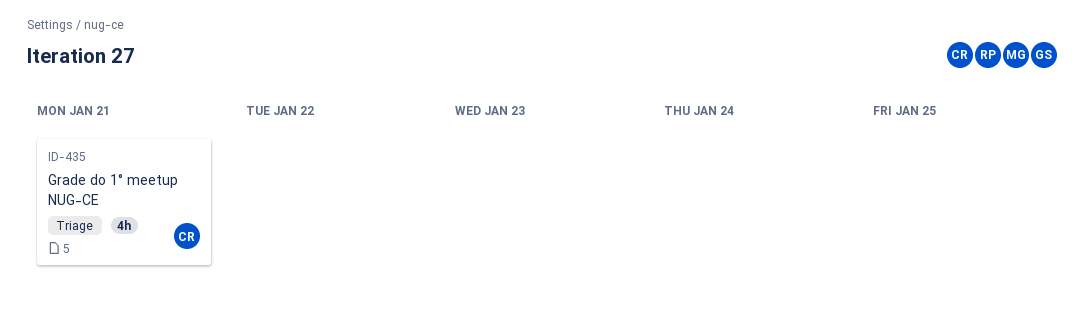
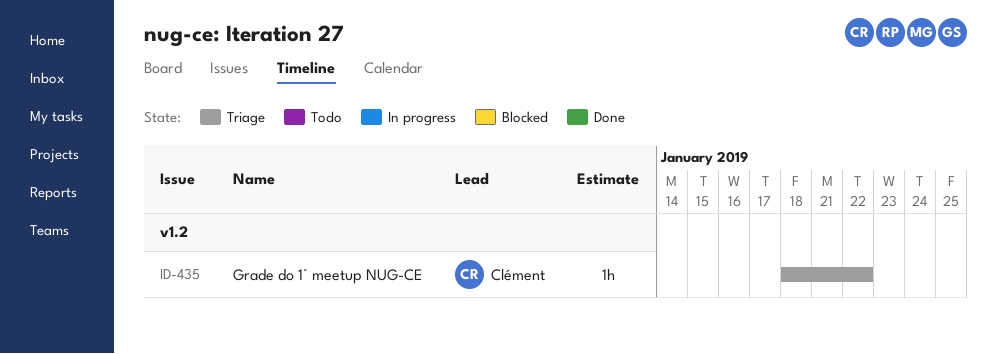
ID-435, estimate: 4h -> 1h
ID-435, due: Jan 21 -> Jan 22

